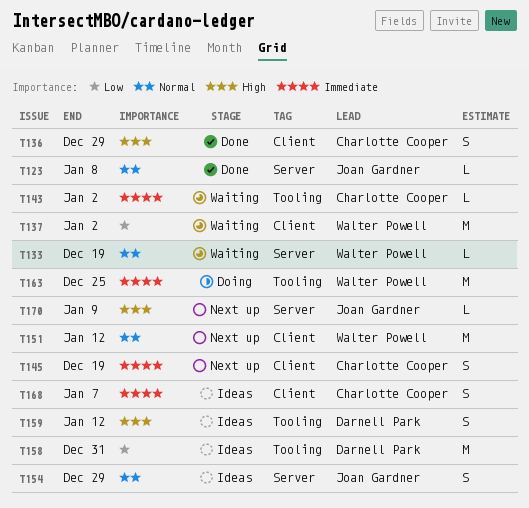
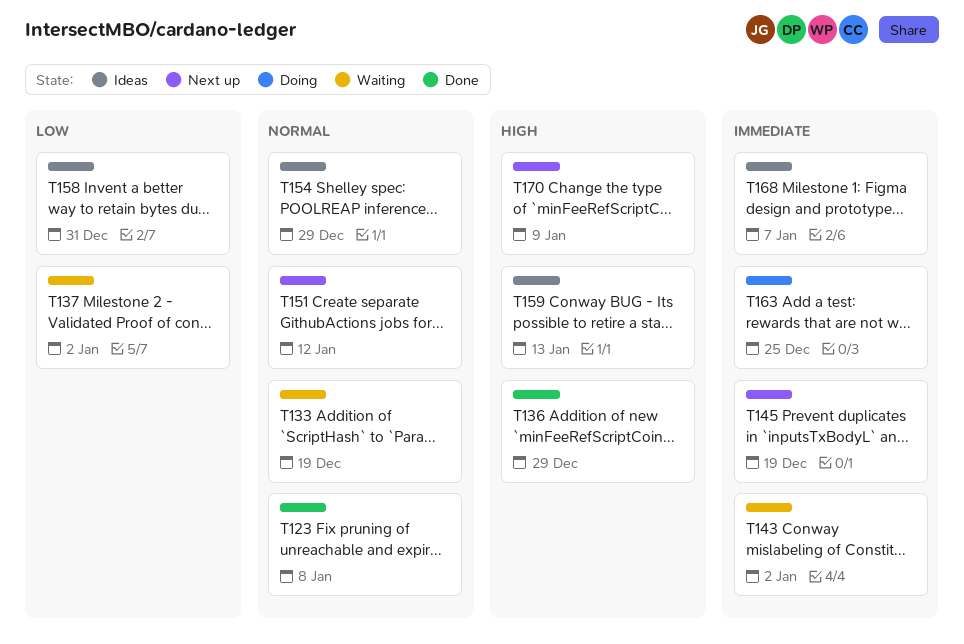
T159, due: Jan 12 -> Jan 13

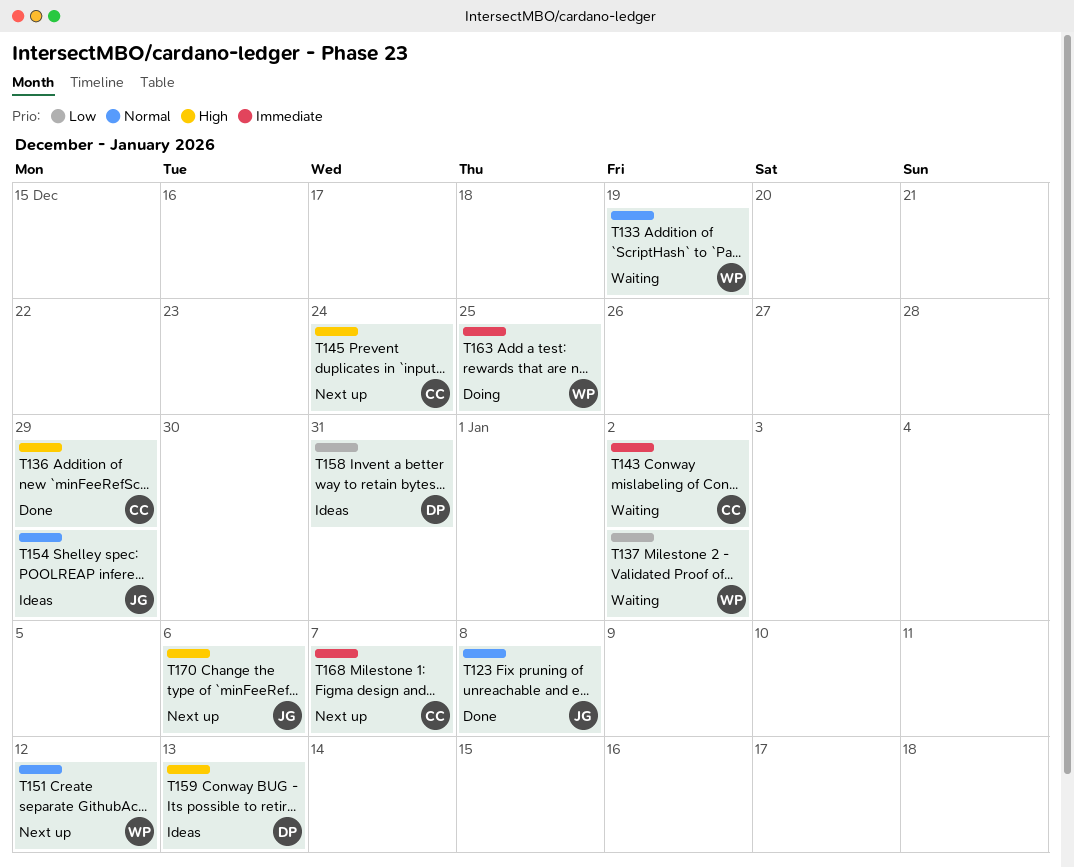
T145, priority: Immediate -> High
T145, due: Dec 19 -> Dec 24
T168, status: Ideas -> Next up
T170, due: Jan 9 -> Jan 6

